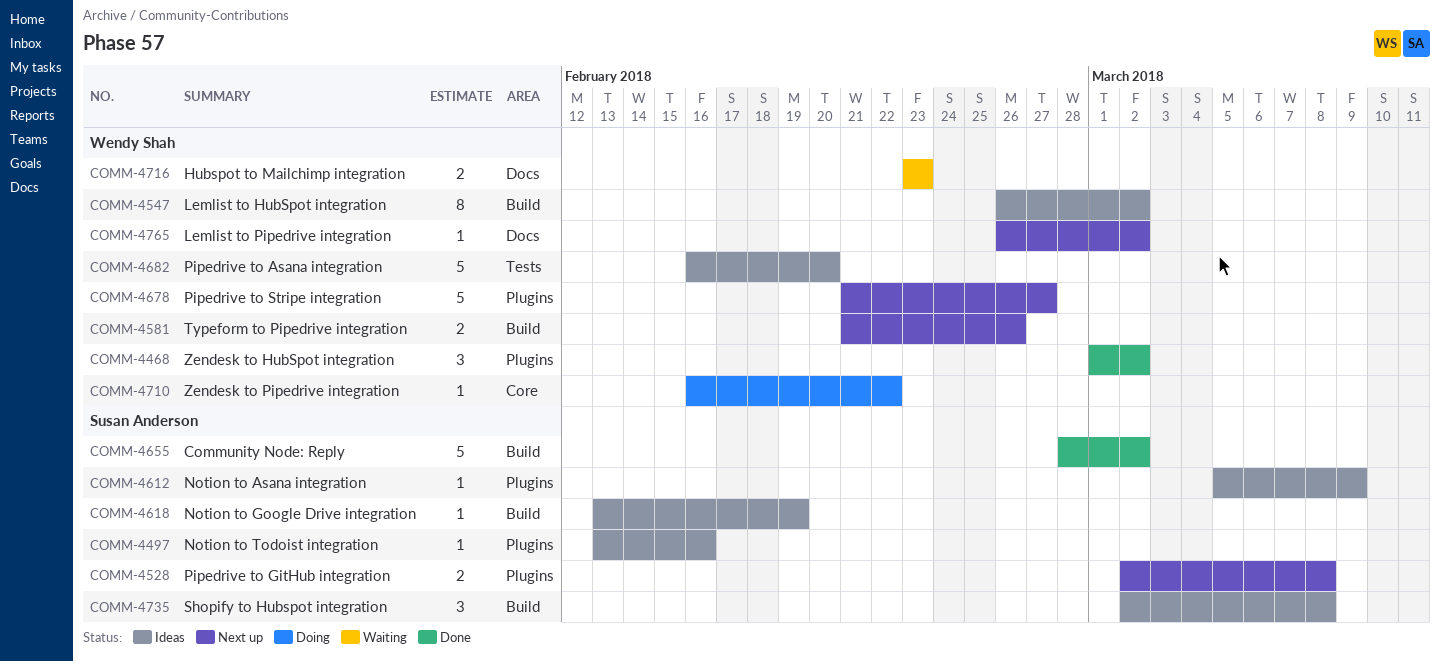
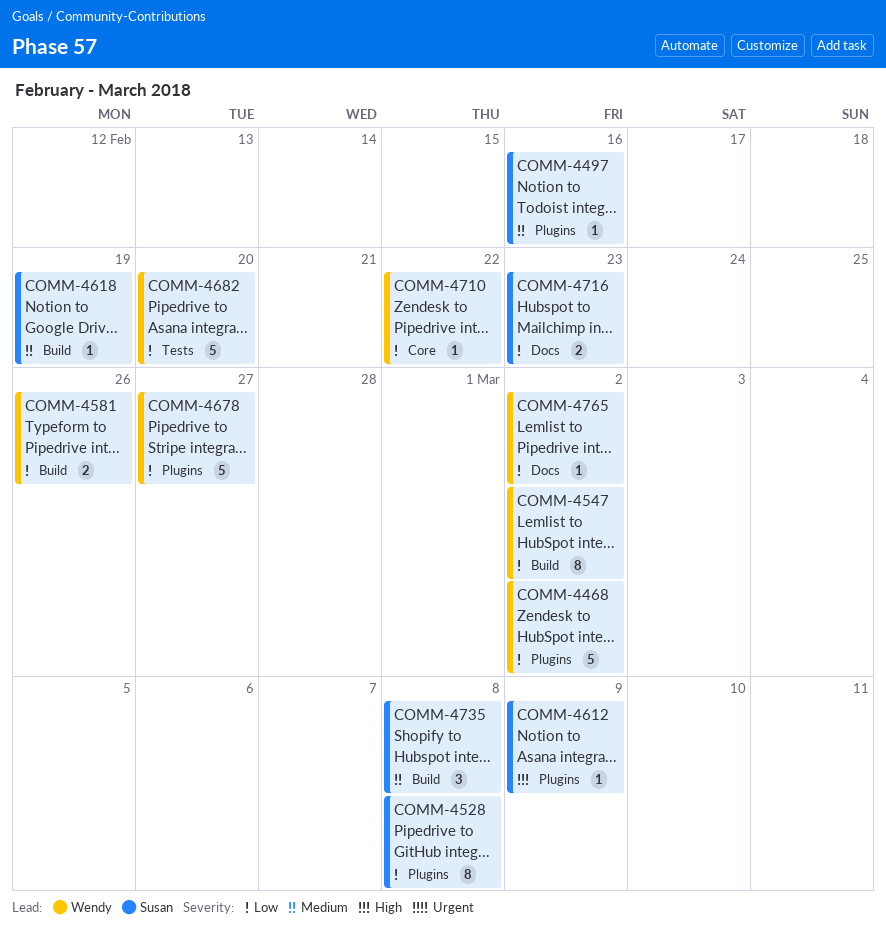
COMM-4468, estimate: 3 -> 5
COMM-4528, estimate: 2 -> 8
COMM-4655: present -> none
COMM-4716, owner: Wendy Shah -> Susan Anderson

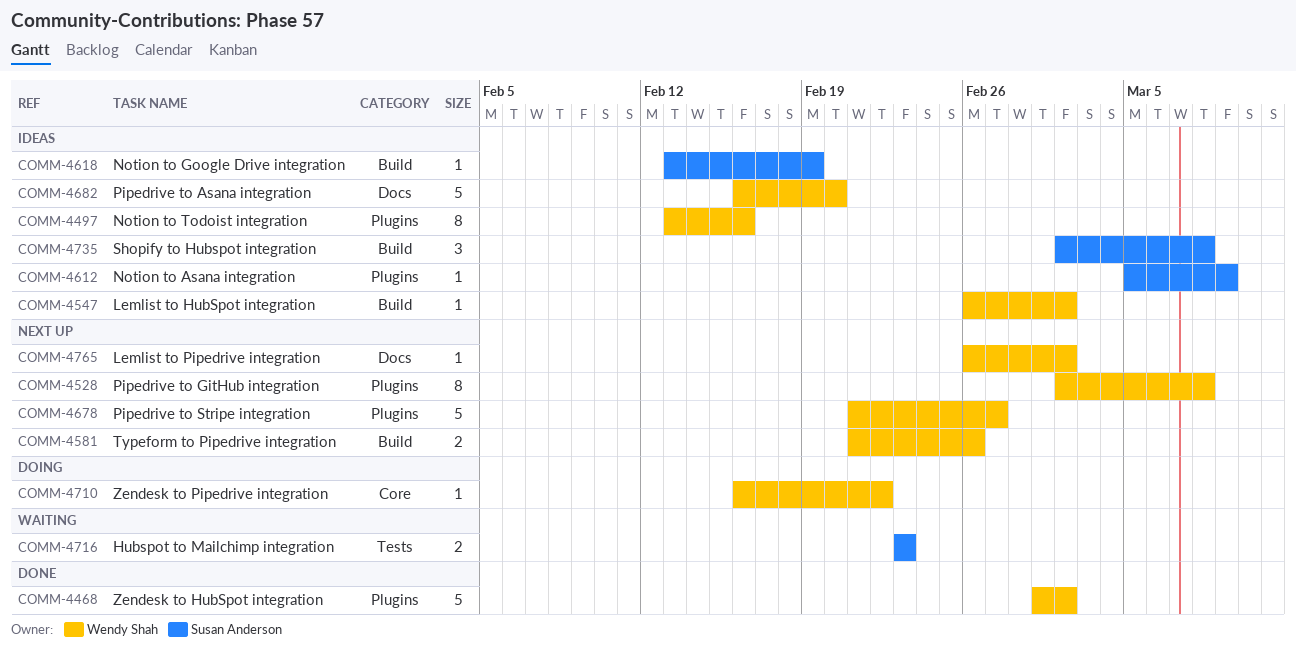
COMM-4497, owner: Susan Anderson -> Wendy Shah
COMM-4497, estimate: 1 -> 8
COMM-4528, owner: Susan Anderson -> Wendy Shah
COMM-4547, estimate: 8 -> 1
COMM-4682, label: Tests -> Docs
COMM-4716, label: Docs -> Tests

